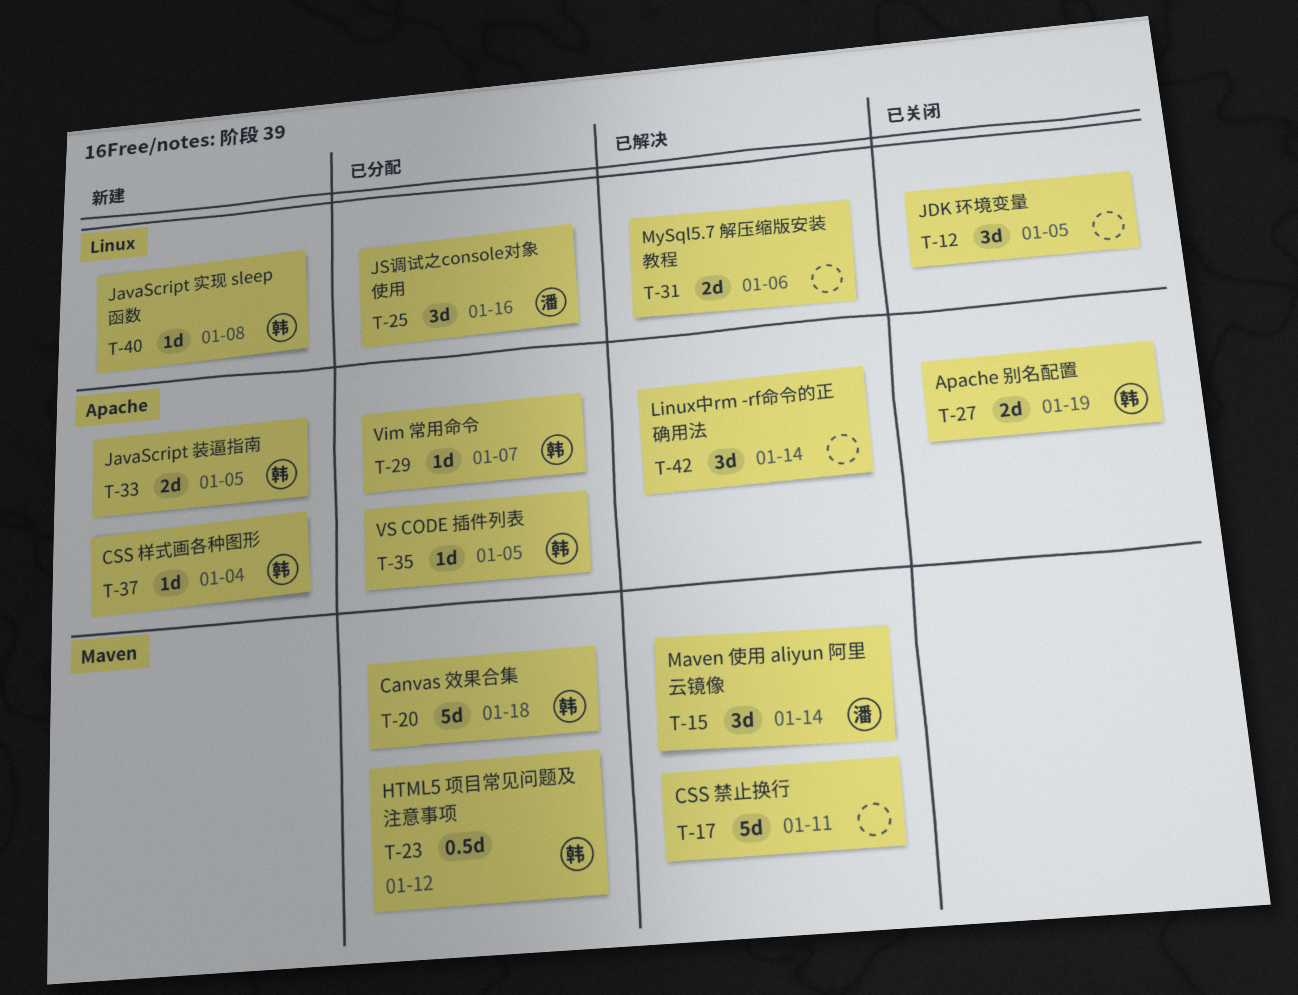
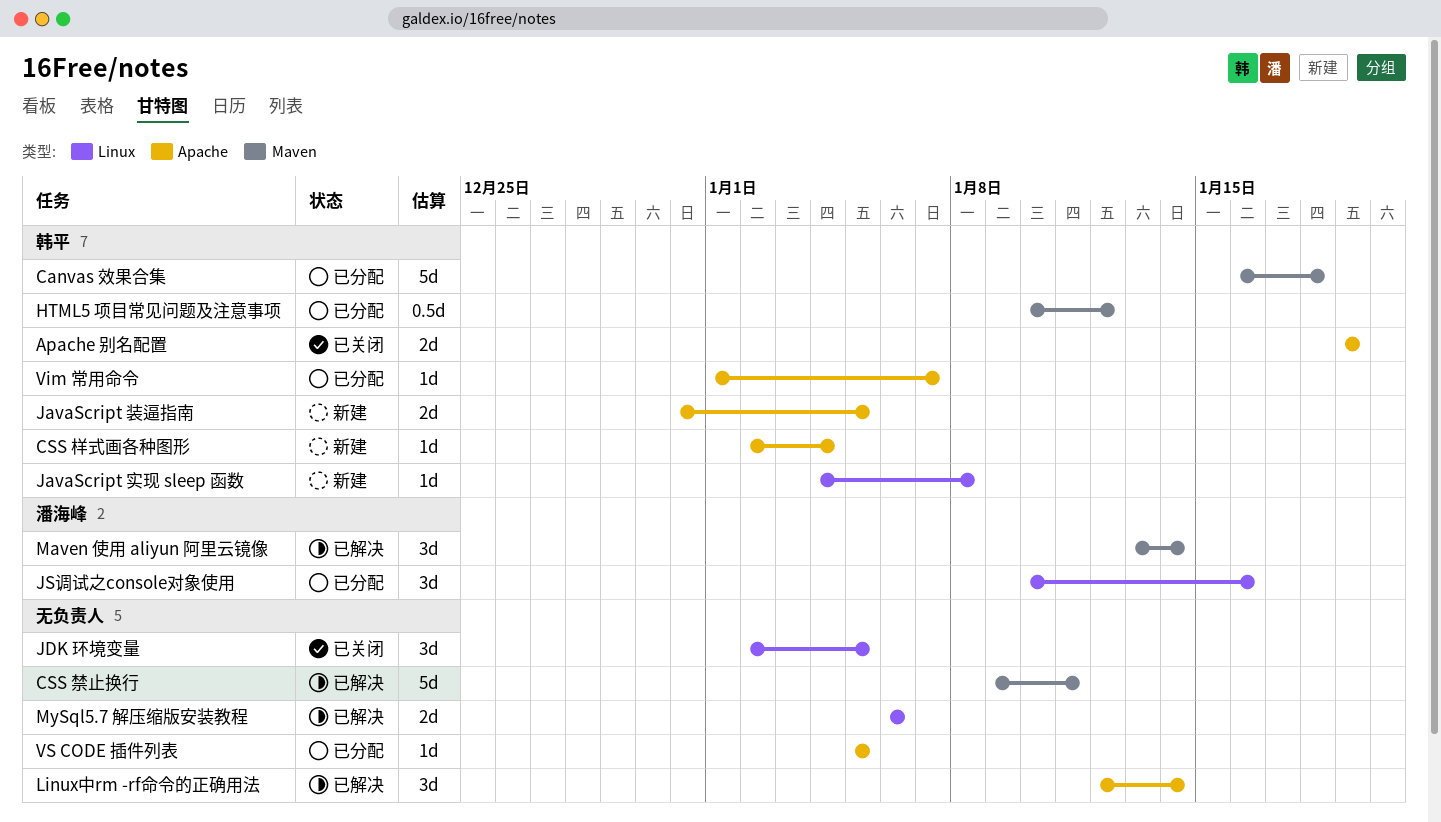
VS CODE 插件列表, owner: 韩平 -> none

